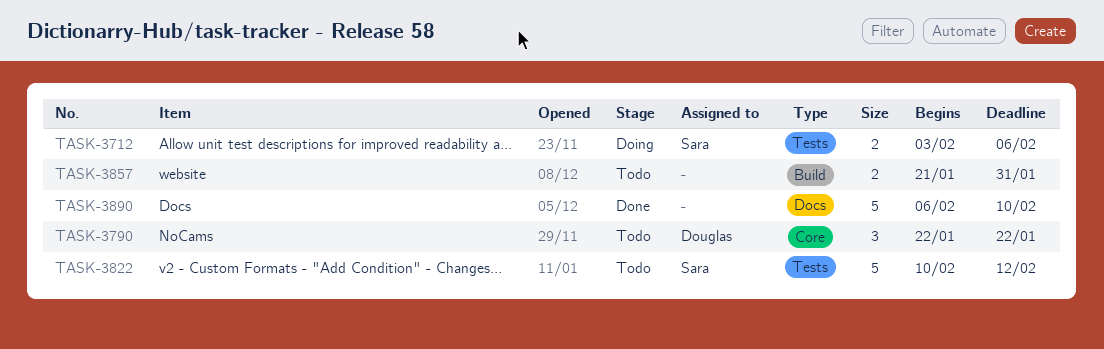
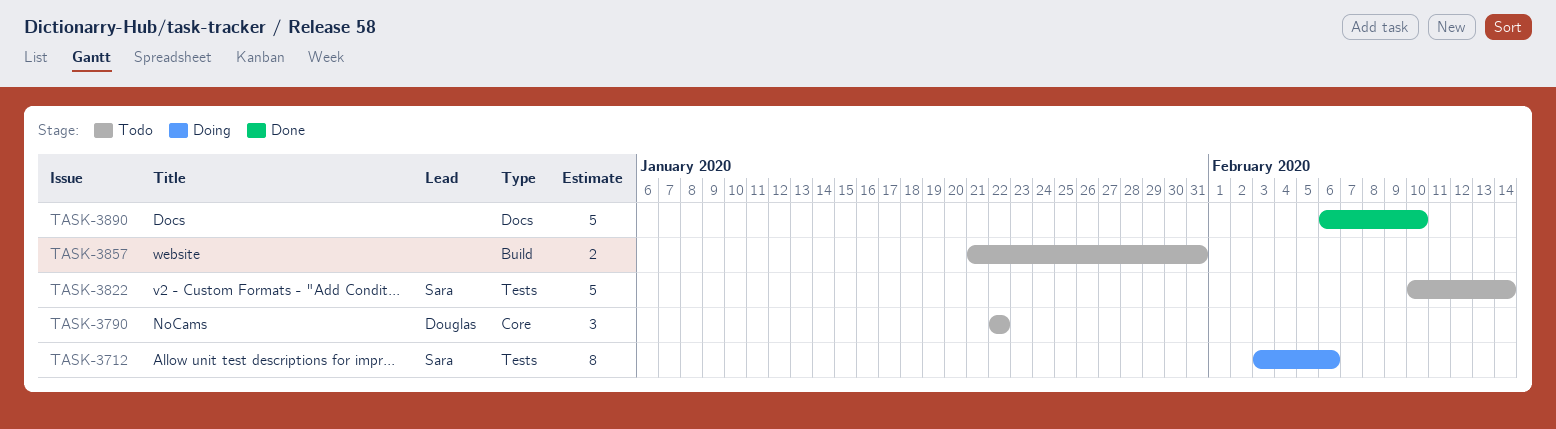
TASK-3712, estimate: 2 -> 8
TASK-3822, due: Feb 12 -> Feb 14

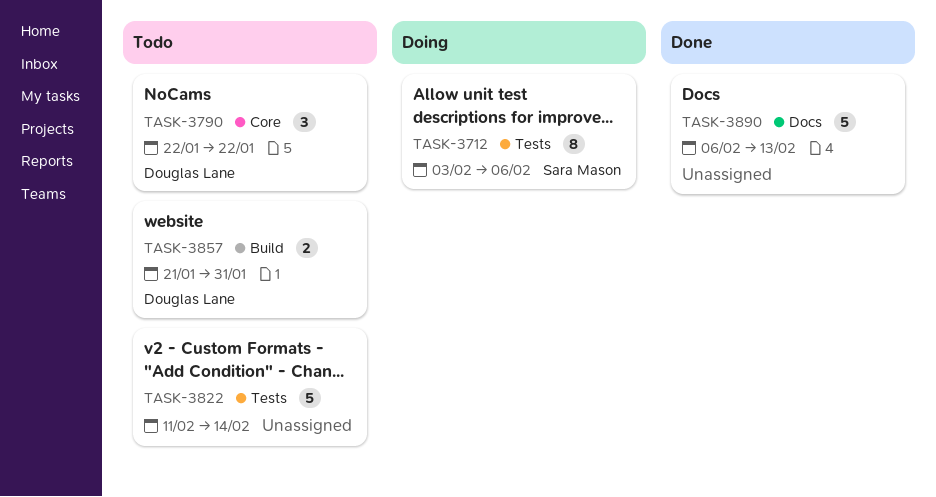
TASK-3822, owner: Sara Mason -> none
TASK-3822, start: Feb 10 -> Feb 11
TASK-3857, owner: none -> Douglas Lane
TASK-3890, due: Feb 10 -> Feb 13

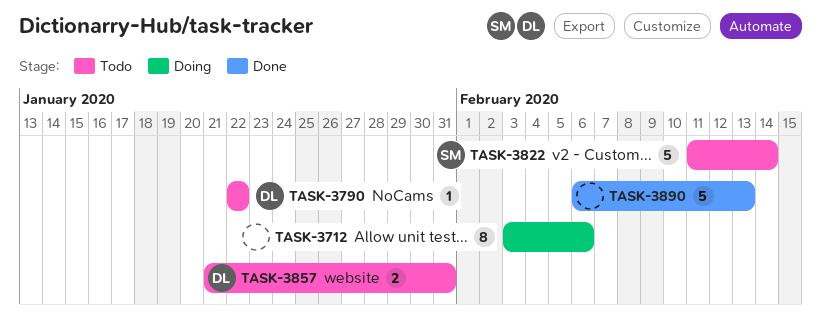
TASK-3712, owner: Sara Mason -> none
TASK-3790, estimate: 3 -> 1
TASK-3822, owner: none -> Sara Mason

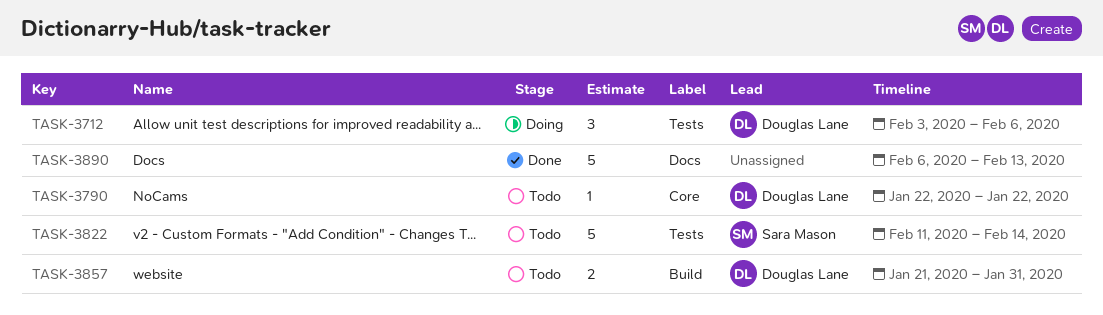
TASK-3712, owner: none -> Douglas Lane
TASK-3712, estimate: 8 -> 3

